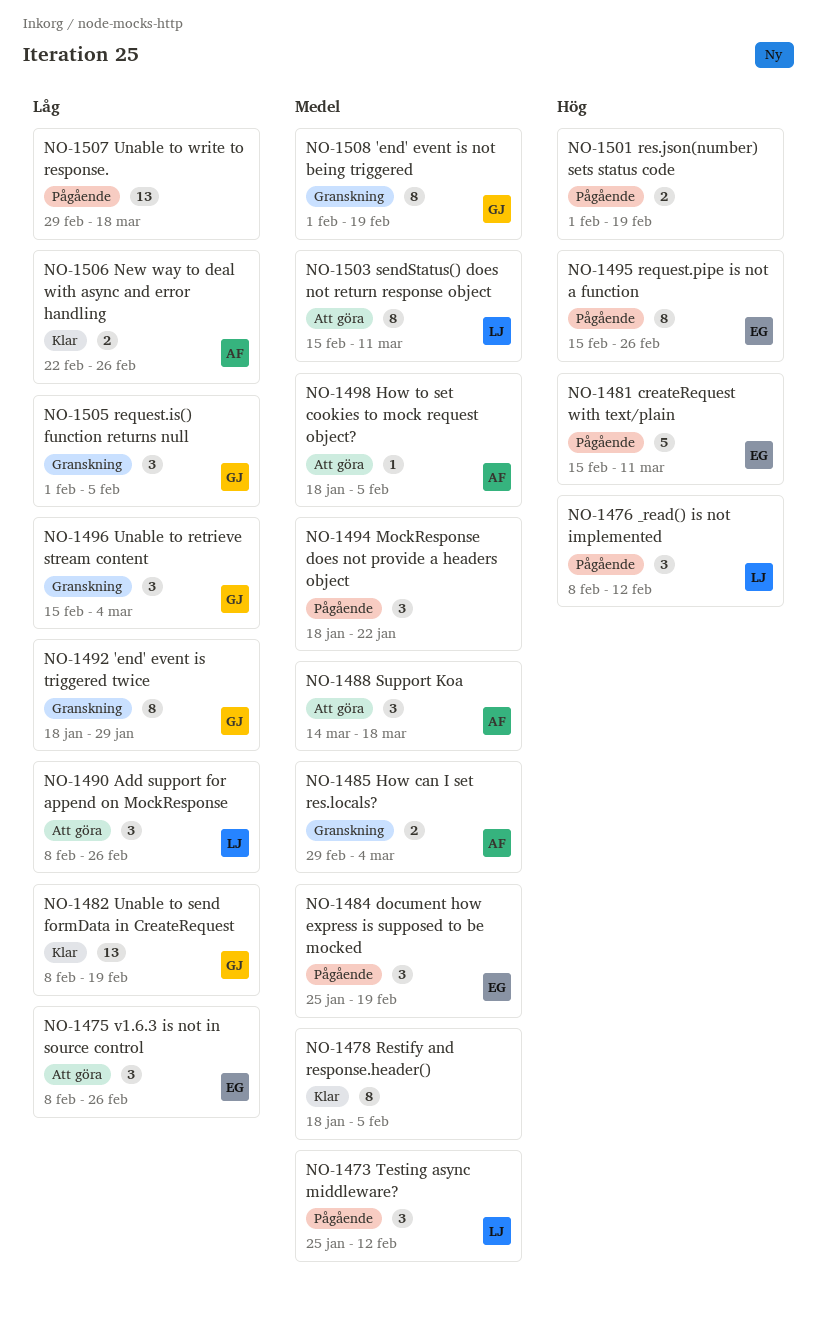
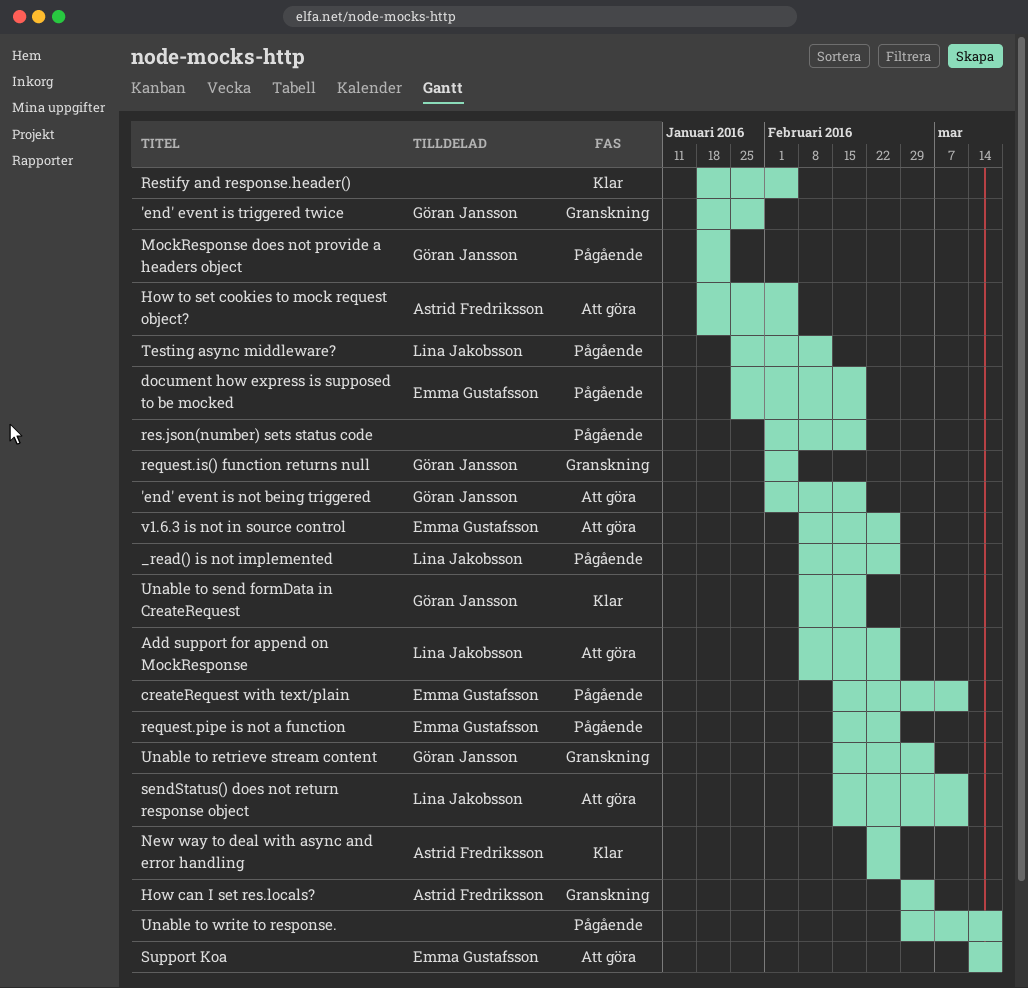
'end' event is not being triggered, status: Granskning -> Att göra
_read() is not implemented, due: Feb 12 -> Feb 26
MockResponse does not provide a headers object, owner: none -> Göran Jansson
Support Koa, owner: Astrid Fredriksson -> Emma Gustafsson

